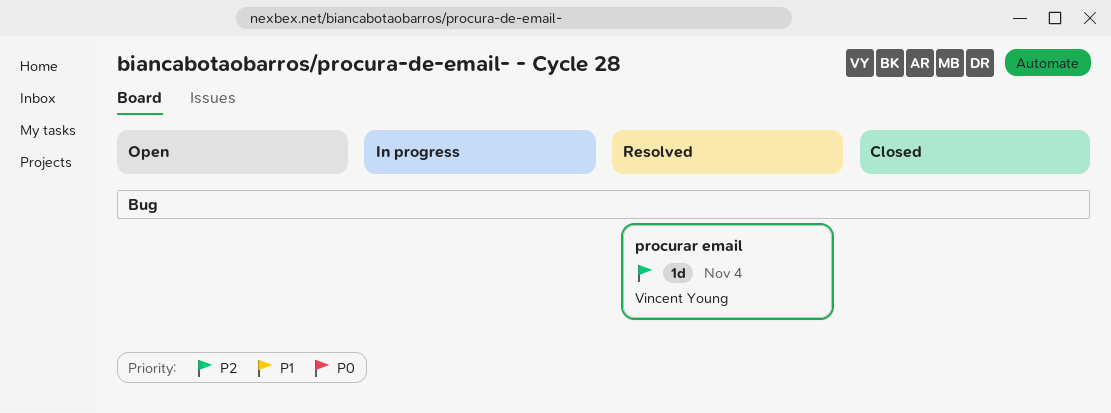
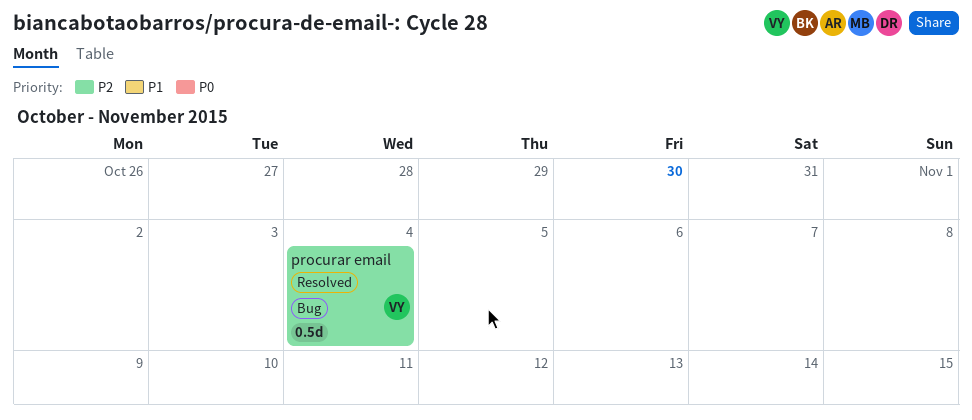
procurar email, estimate: 1d -> 0.5d

